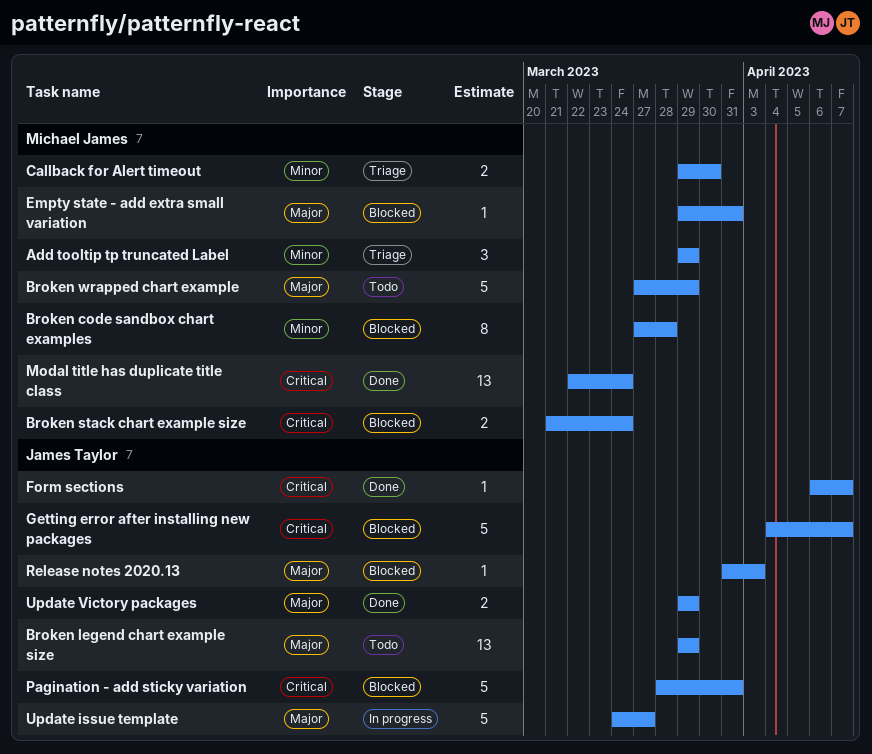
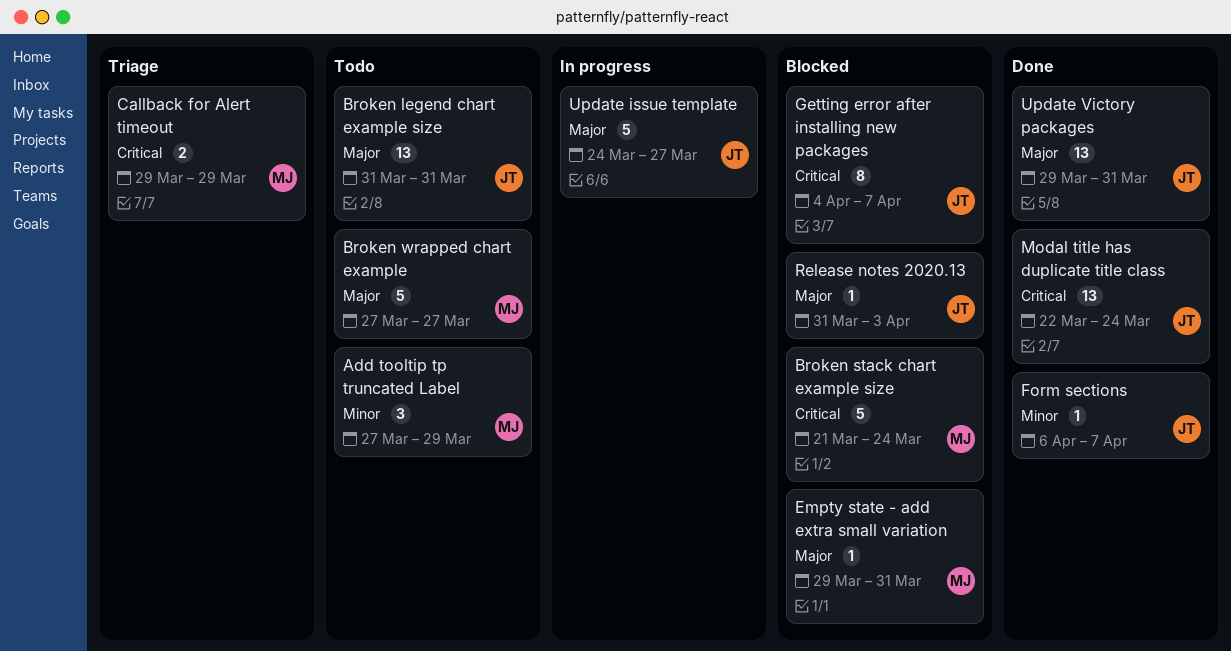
Add tooltip tp truncated Label, status: Triage -> Todo
Add tooltip tp truncated Label, start: Mar 29 -> Mar 27
Broken code sandbox chart examples: present -> none
Broken legend chart example size, start: Mar 29 -> Mar 31
Broken legend chart example size, due: Mar 29 -> Mar 31
Broken stack chart example size, estimate: 2 -> 5
Broken wrapped chart example, due: Mar 29 -> Mar 27
Callback for Alert timeout, priority: Minor -> Critical
Callback for Alert timeout, due: Mar 30 -> Mar 29
Form sections, priority: Critical -> Minor
Getting error after installing new packages, estimate: 5 -> 8
Modal title has duplicate title class, owner: Michael James -> James Taylor
Pagination - add sticky variation: present -> none
Update Victory packages, estimate: 2 -> 13
Update Victory packages, due: Mar 29 -> Mar 31

